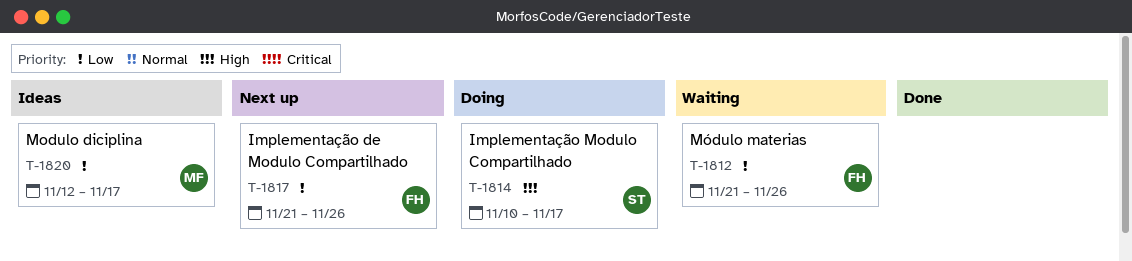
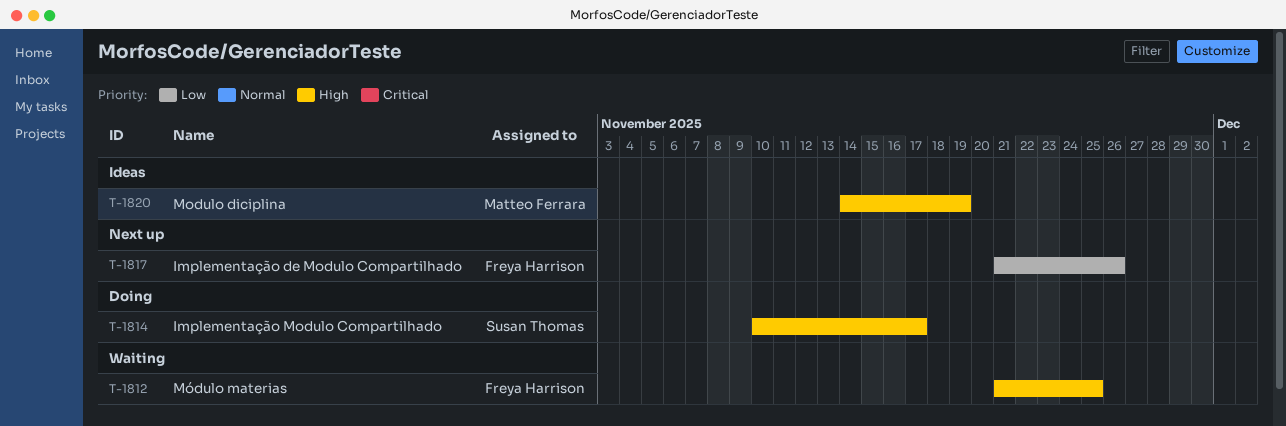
T-1812, priority: Low -> High
T-1812, due: Nov 26 -> Nov 25
T-1820, priority: Low -> High
T-1820, start: Nov 12 -> Nov 14
T-1820, due: Nov 17 -> Nov 19

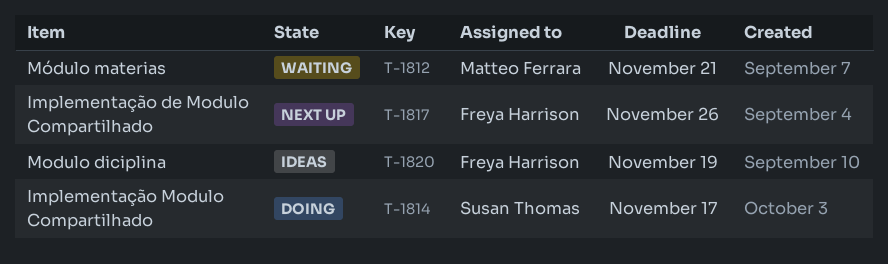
T-1812, owner: Freya Harrison -> Matteo Ferrara
T-1812, due: Nov 25 -> Nov 21
T-1820, owner: Matteo Ferrara -> Freya Harrison

